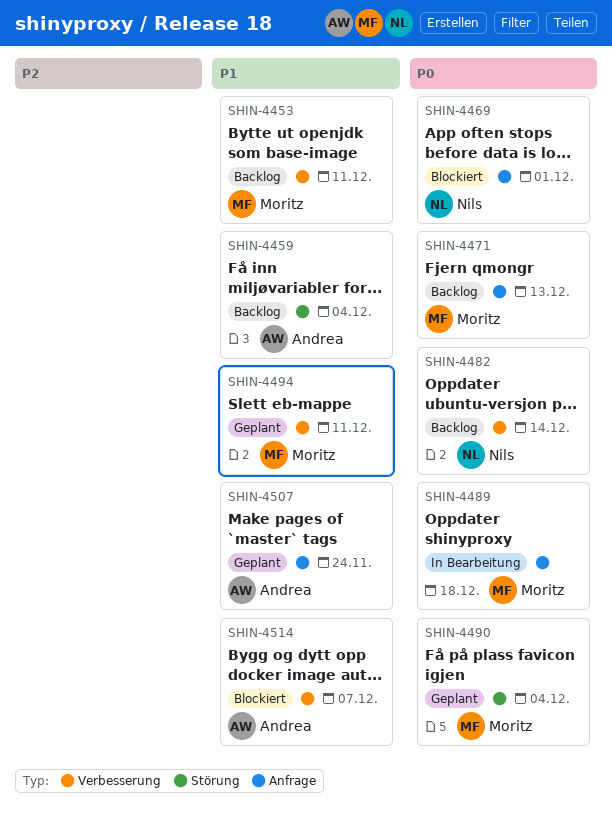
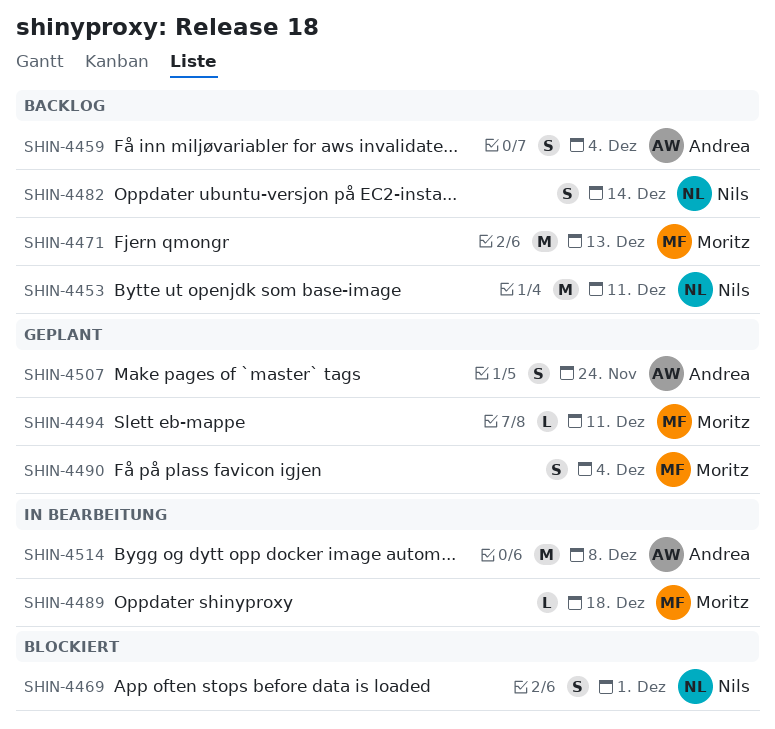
SHIN-4453, owner: Moritz -> Nils
SHIN-4514, status: Blockiert -> In Bearbeitung
SHIN-4514, due: Dec 7 -> Dec 8

